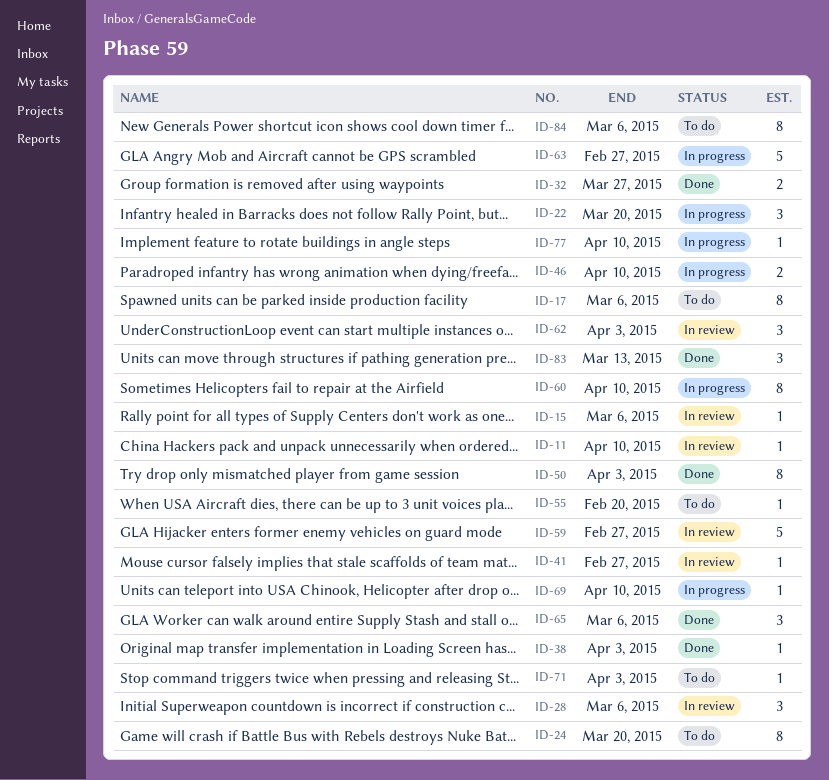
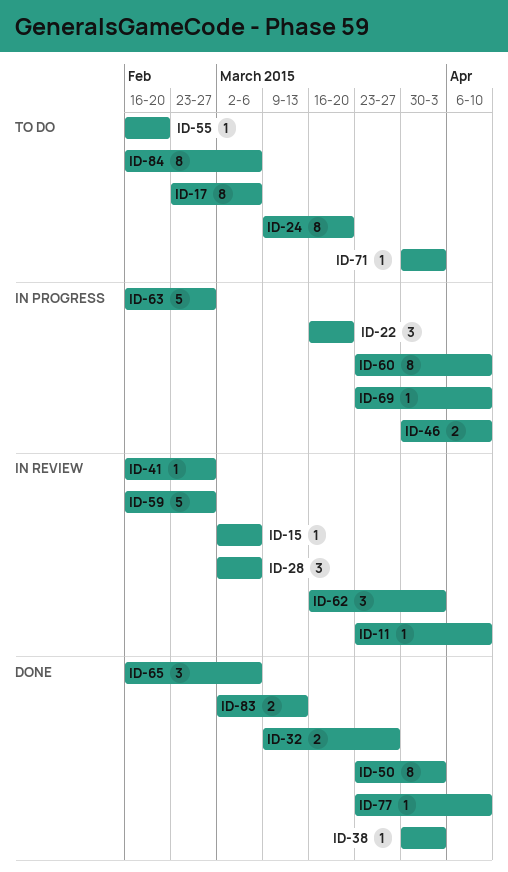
ID-77, status: In progress -> Done
ID-83, estimate: 3 -> 2

